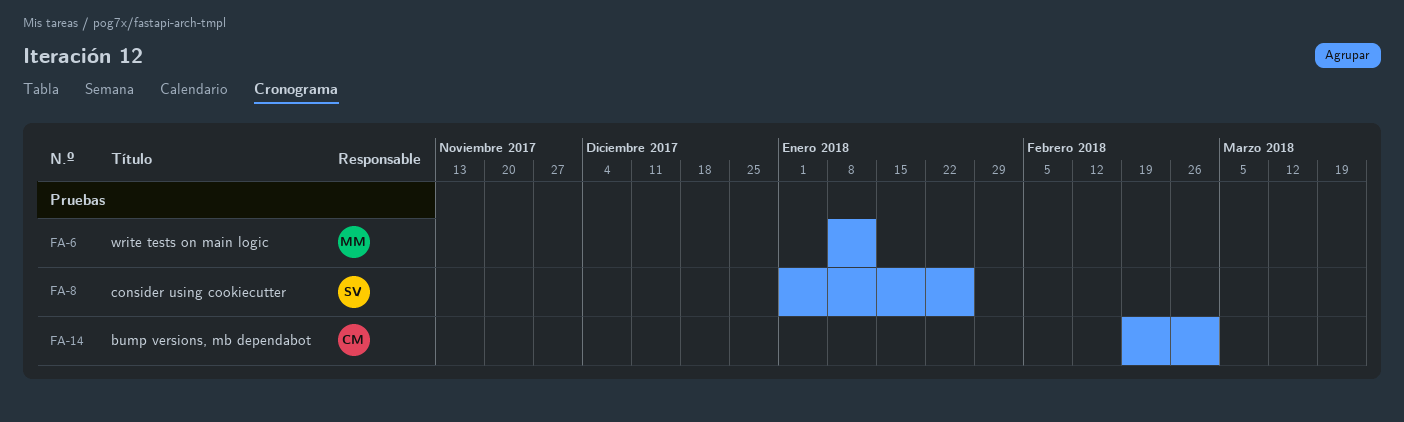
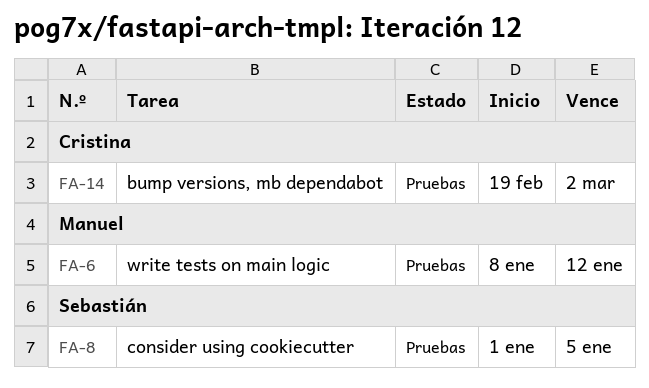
FA-8, due: Jan 26 -> Jan 5

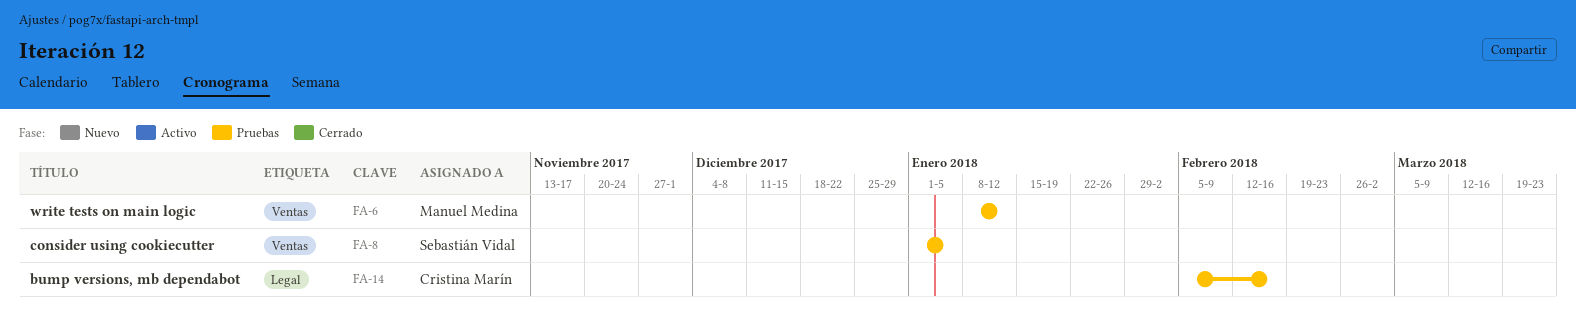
FA-14, start: Feb 19 -> Feb 5
FA-14, due: Mar 2 -> Feb 16

